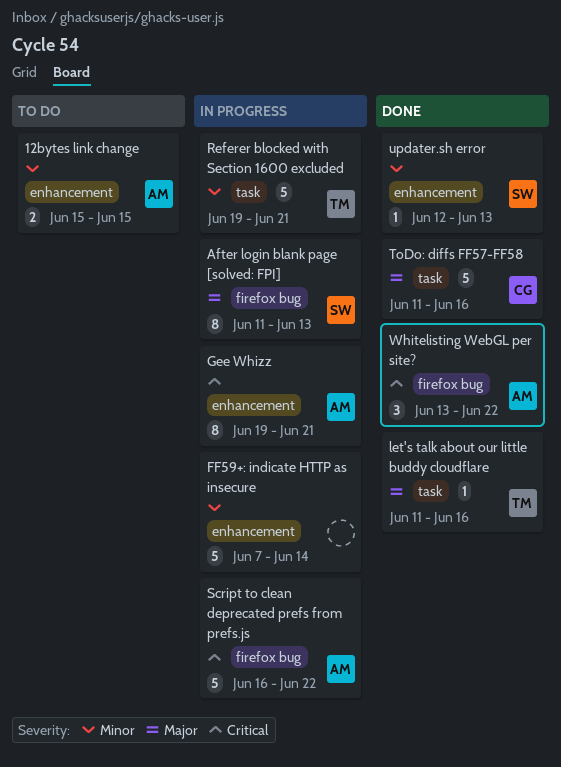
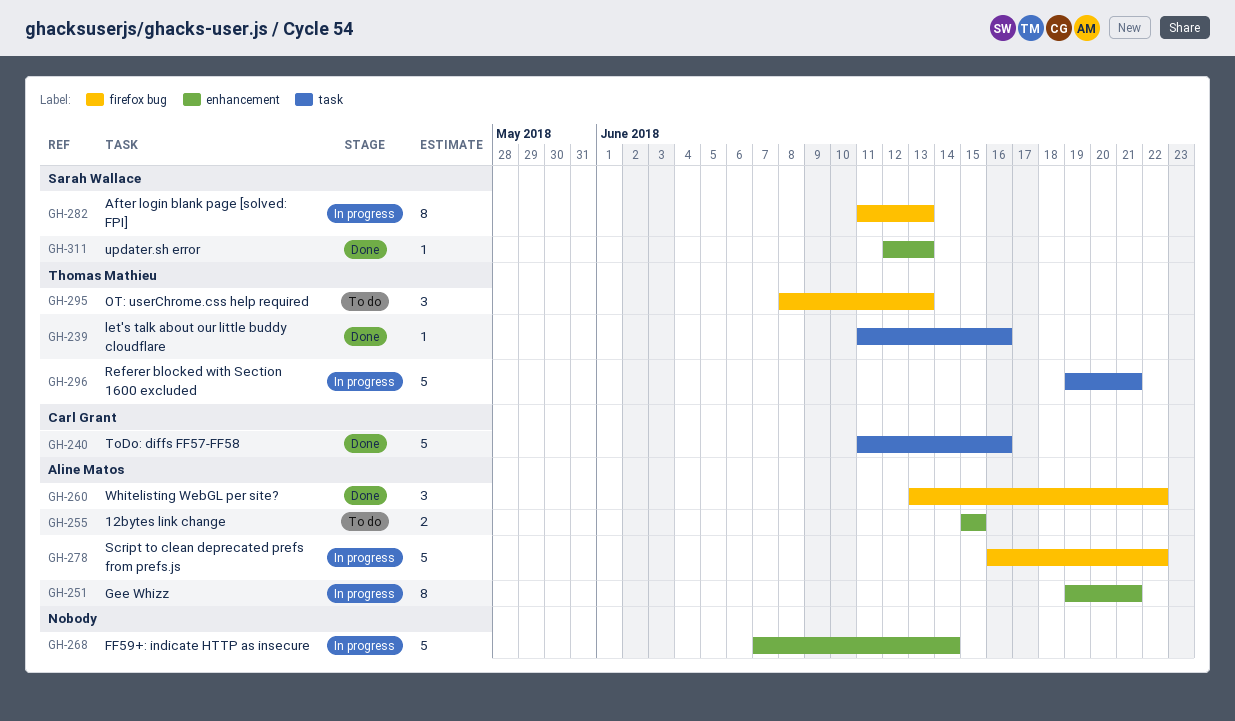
OT: userChrome.css help required: none -> present

